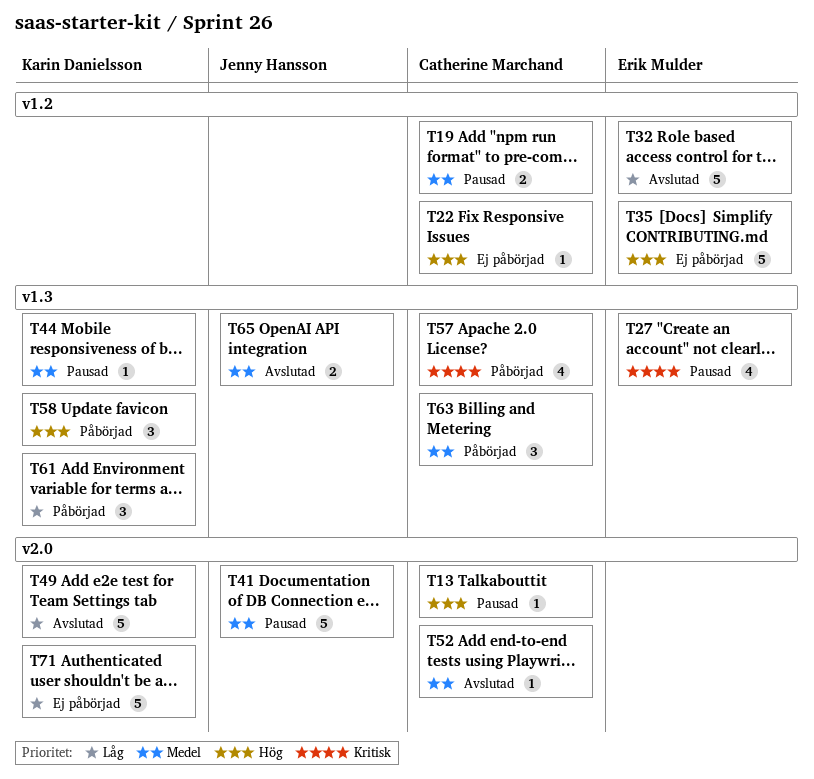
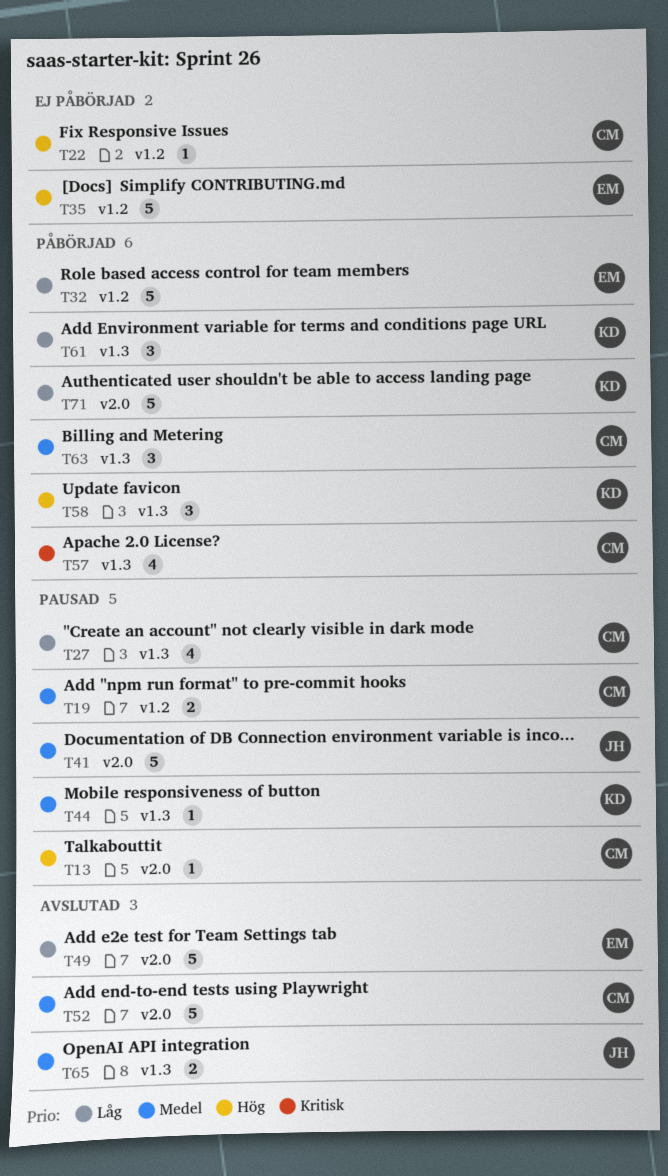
T27, owner: Erik Mulder -> Catherine Marchand
T27, priority: Kritisk -> Låg
T32, status: Avslutad -> Påbörjad
T49, owner: Karin Danielsson -> Erik Mulder
T52, estimate: 1 -> 5
T71, status: Ej påbörjad -> Påbörjad

